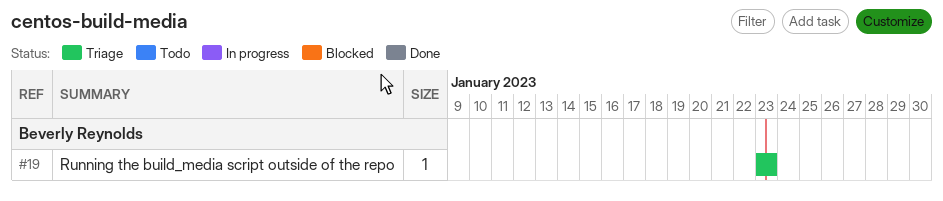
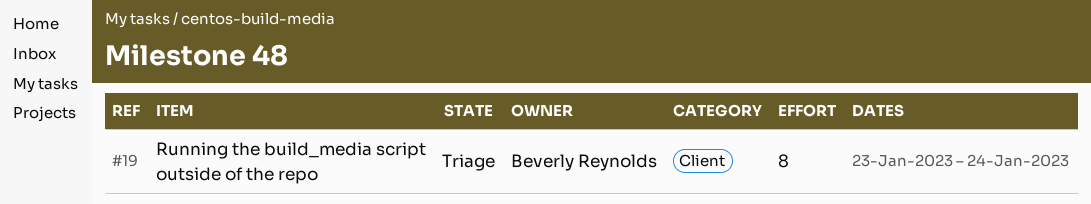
#19, estimate: 1 -> 8
#19, due: Jan 23 -> Jan 24

